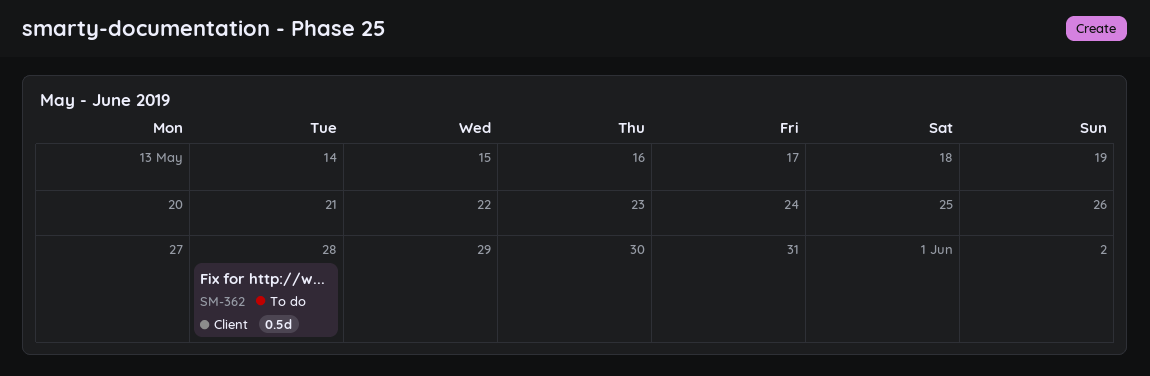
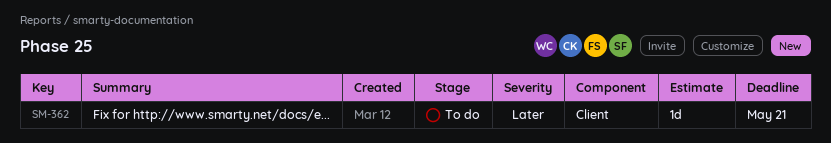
SM-362, estimate: 0.5d -> 1d
SM-362, due: May 28 -> May 21

